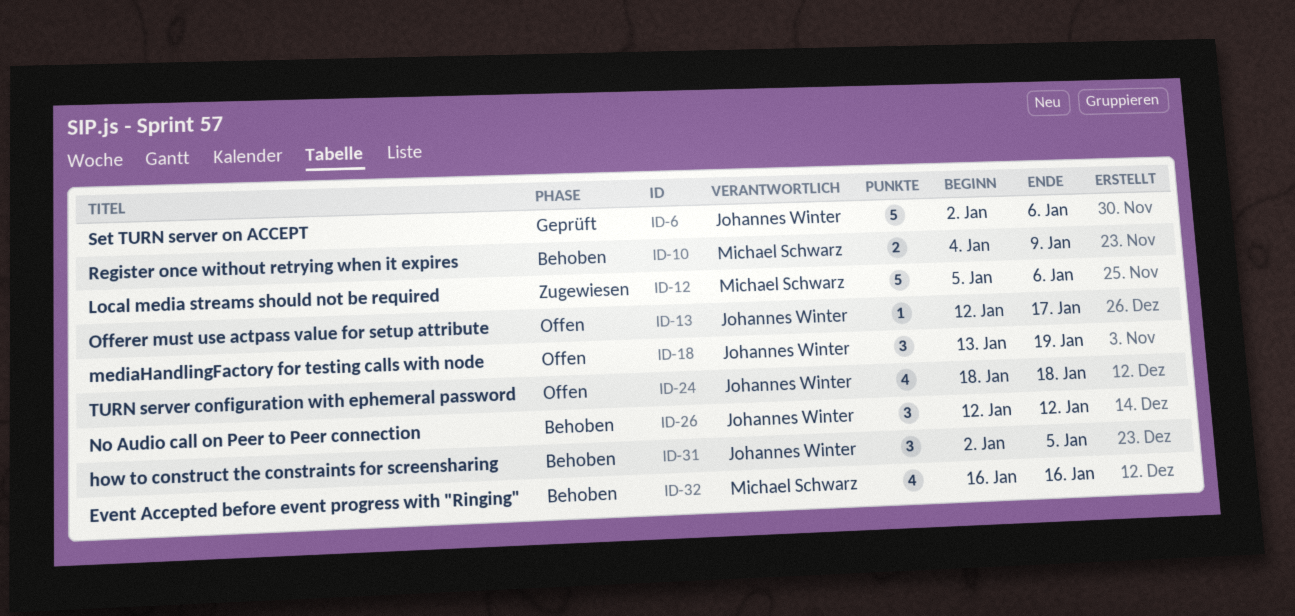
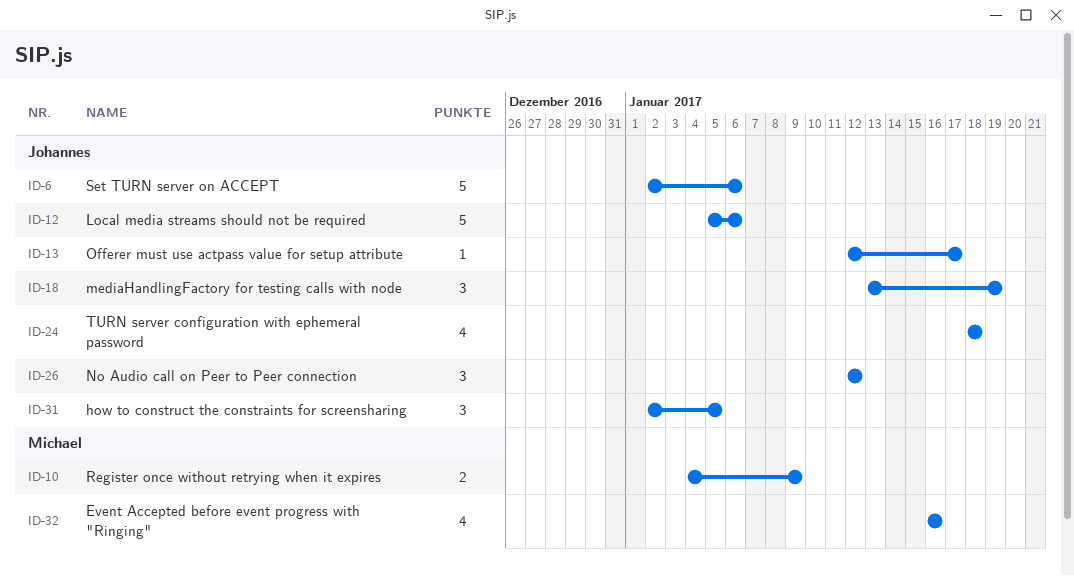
ID-12, owner: Michael Schwarz -> Johannes Winter

